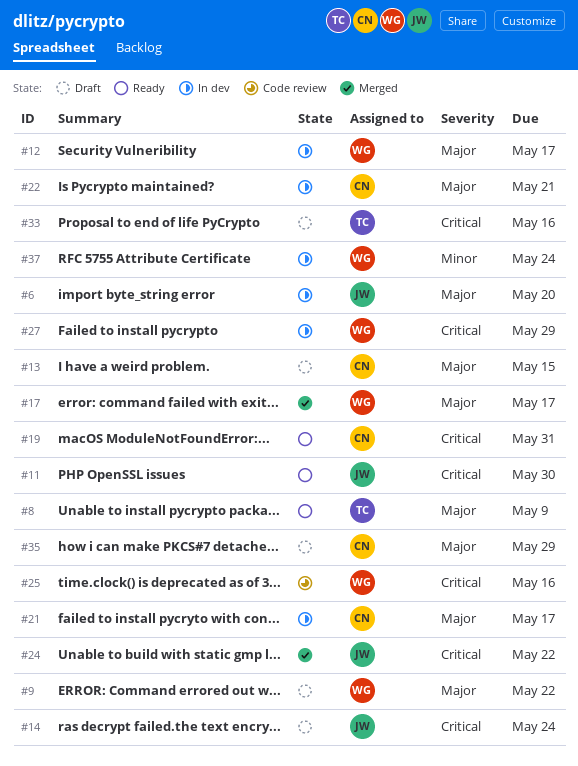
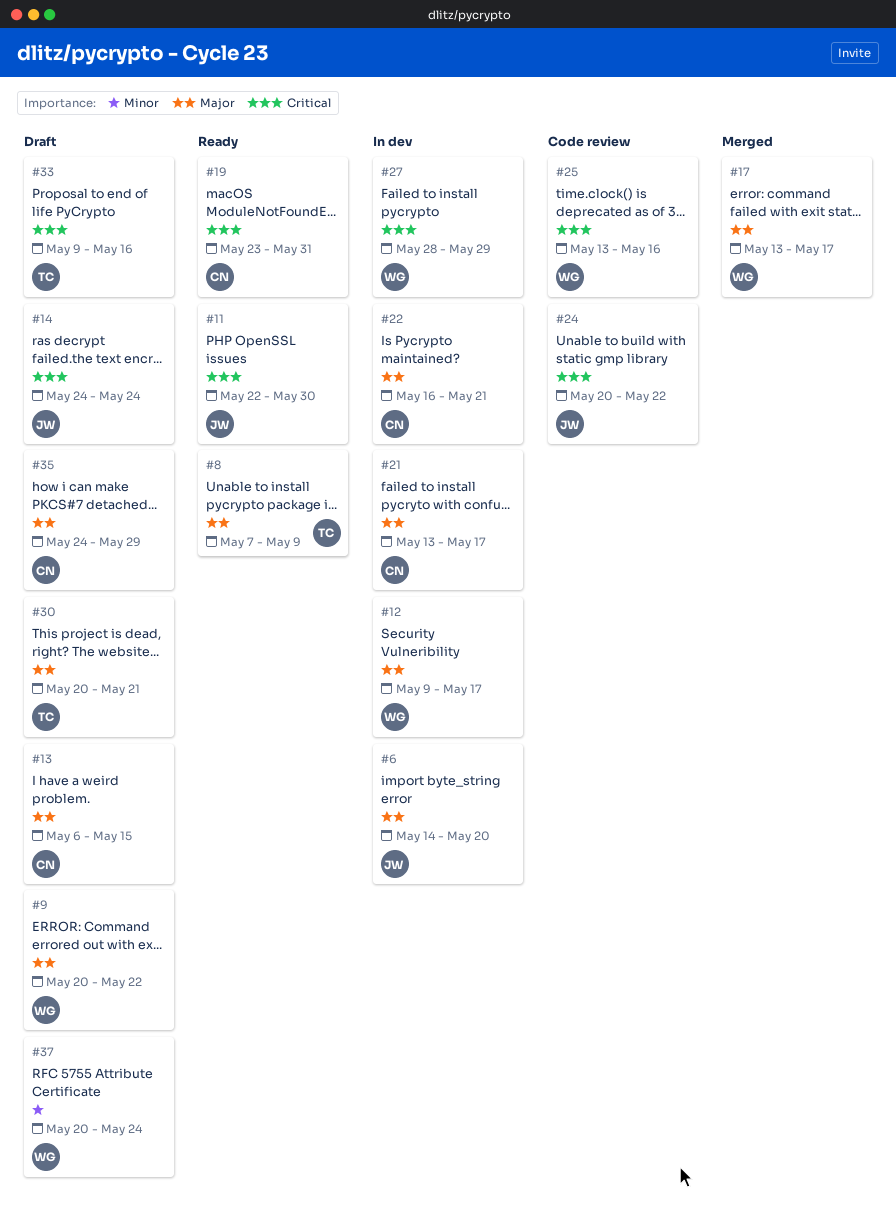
#24, status: Merged -> Code review
#30: none -> present
#37, status: In dev -> Draft

